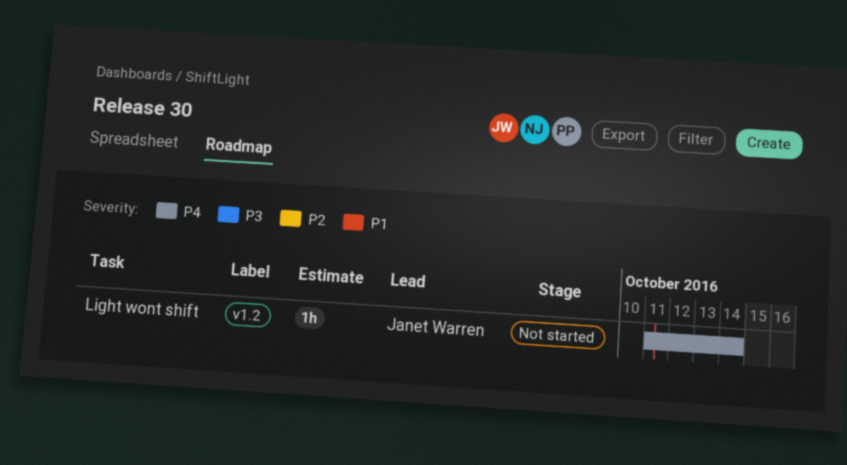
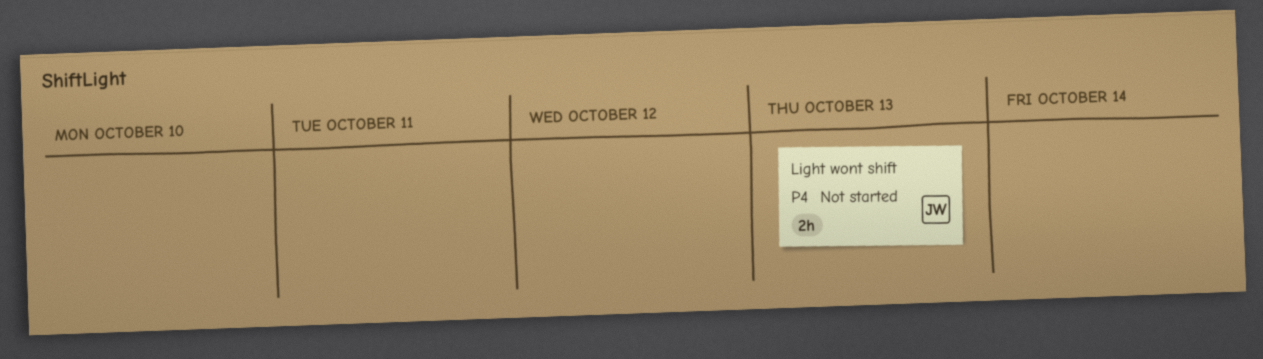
Light wont shift, estimate: 1h -> 2h
Light wont shift, due: Oct 14 -> Oct 13

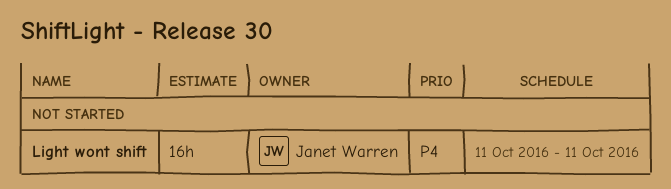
Light wont shift, estimate: 2h -> 16h
Light wont shift, due: Oct 13 -> Oct 11

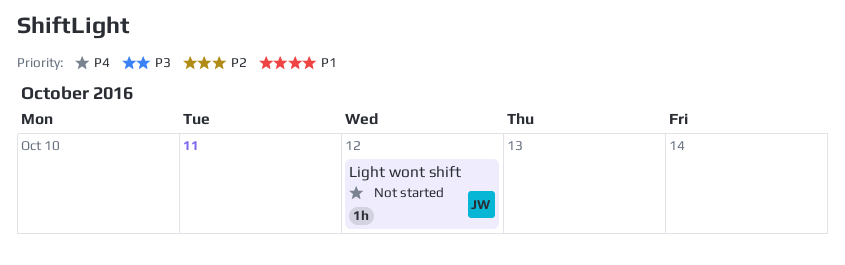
Light wont shift, estimate: 16h -> 1h
Light wont shift, due: Oct 11 -> Oct 12

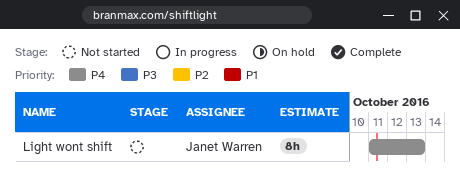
Light wont shift, estimate: 1h -> 8h
Light wont shift, due: Oct 12 -> Oct 13

